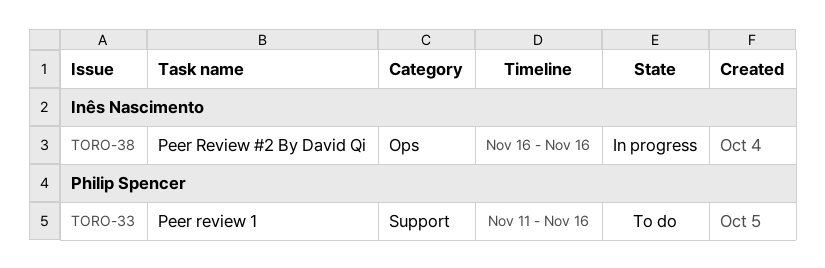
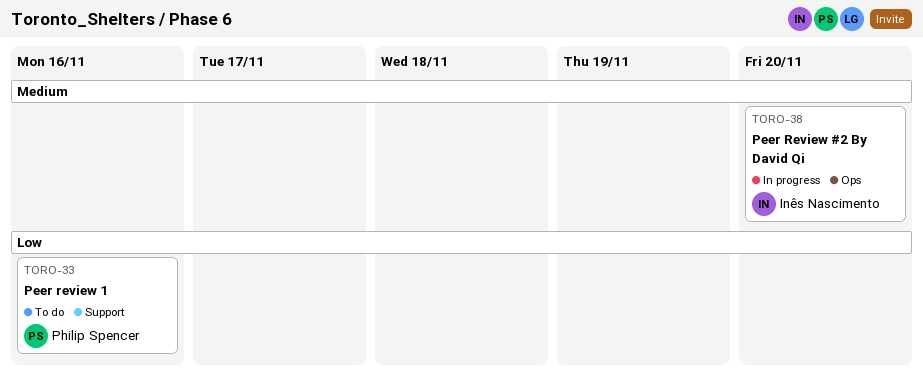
TORO-38, due: Nov 16 -> Nov 20

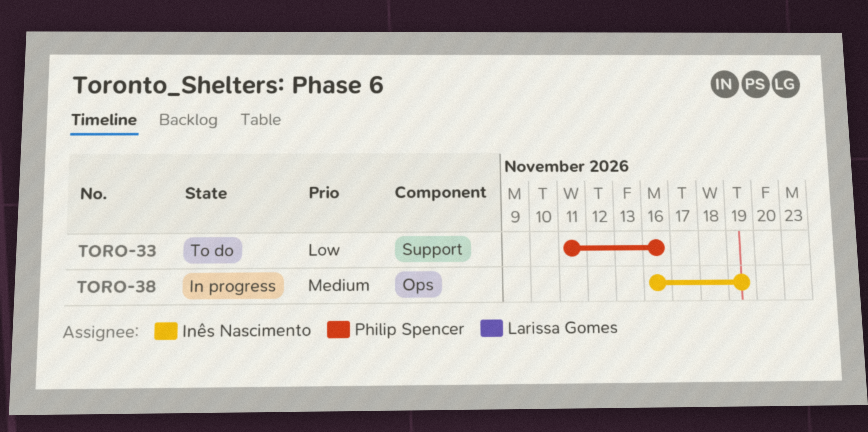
TORO-38, due: Nov 20 -> Nov 19

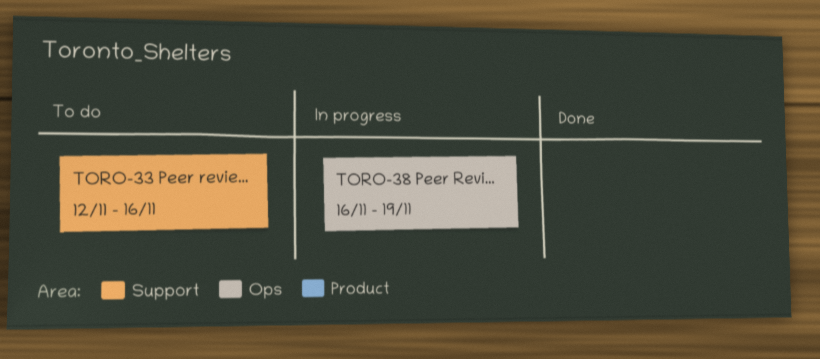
TORO-33, start: Nov 11 -> Nov 12

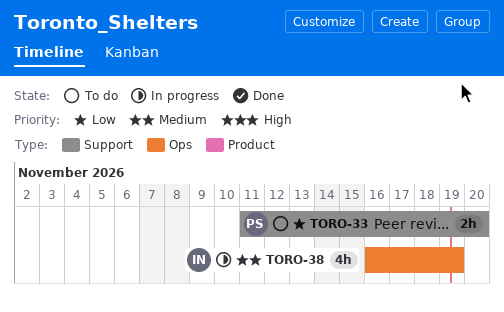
TORO-33, start: Nov 12 -> Nov 11
TORO-33, due: Nov 16 -> Nov 20

